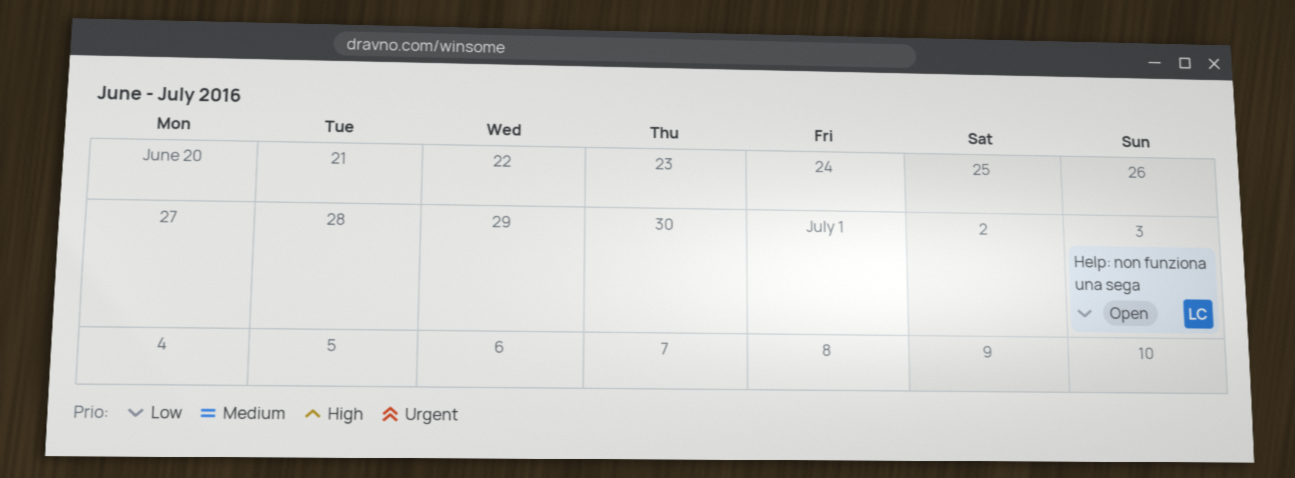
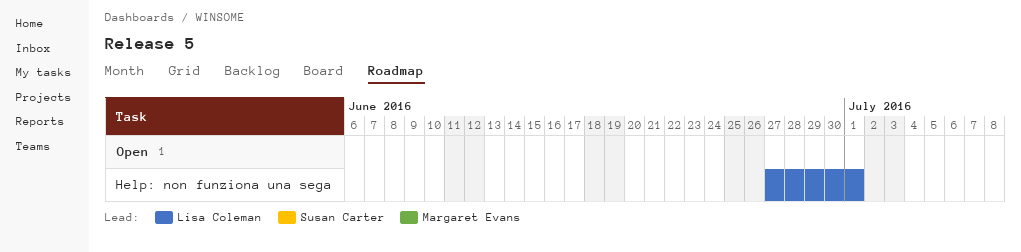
Help: non funziona una sega, due: Jul 3 -> Jul 1

